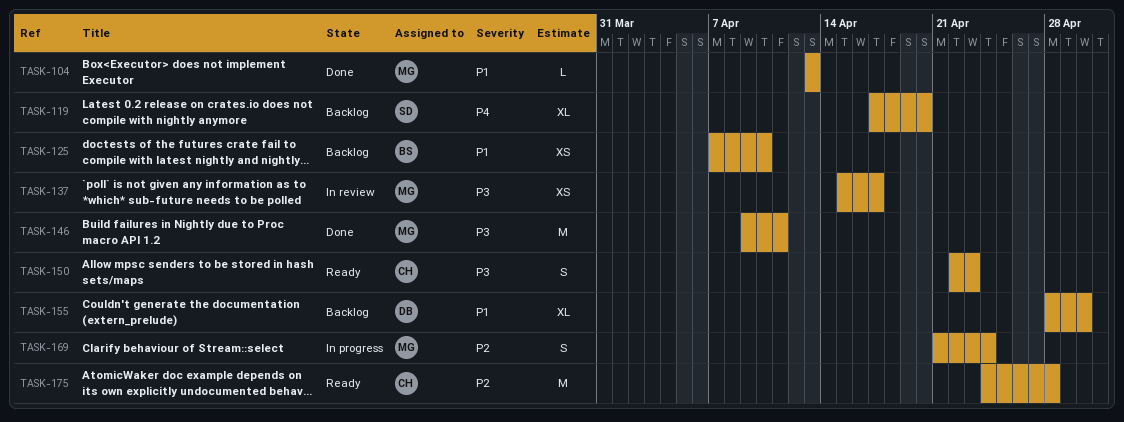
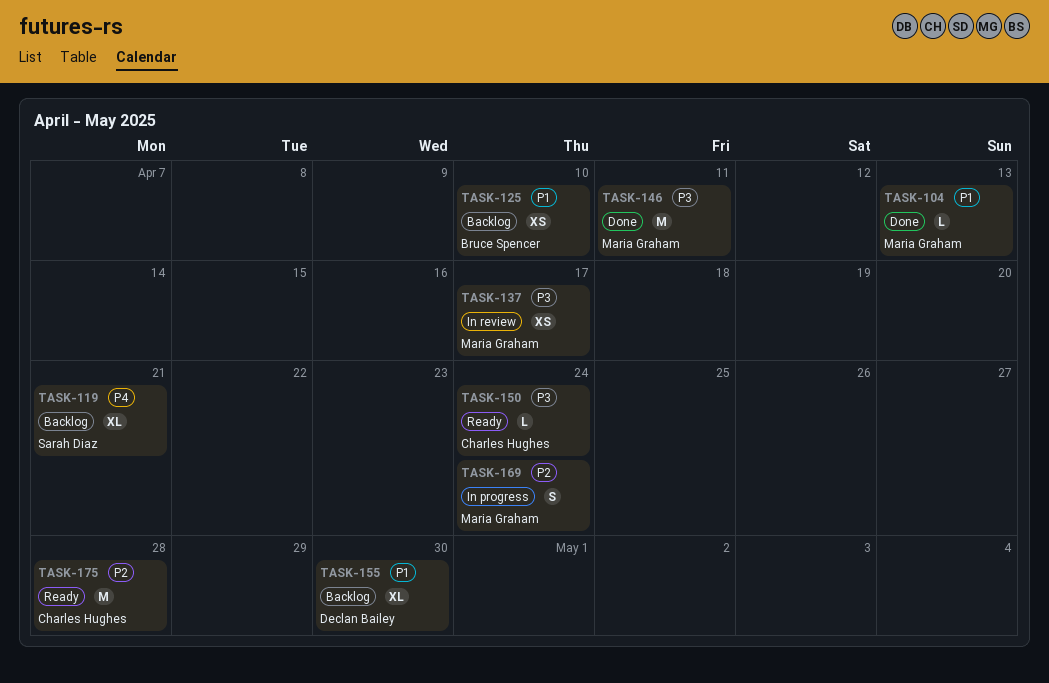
TASK-119, due: Apr 20 -> Apr 21
TASK-150, estimate: S -> L
TASK-150, due: Apr 23 -> Apr 24

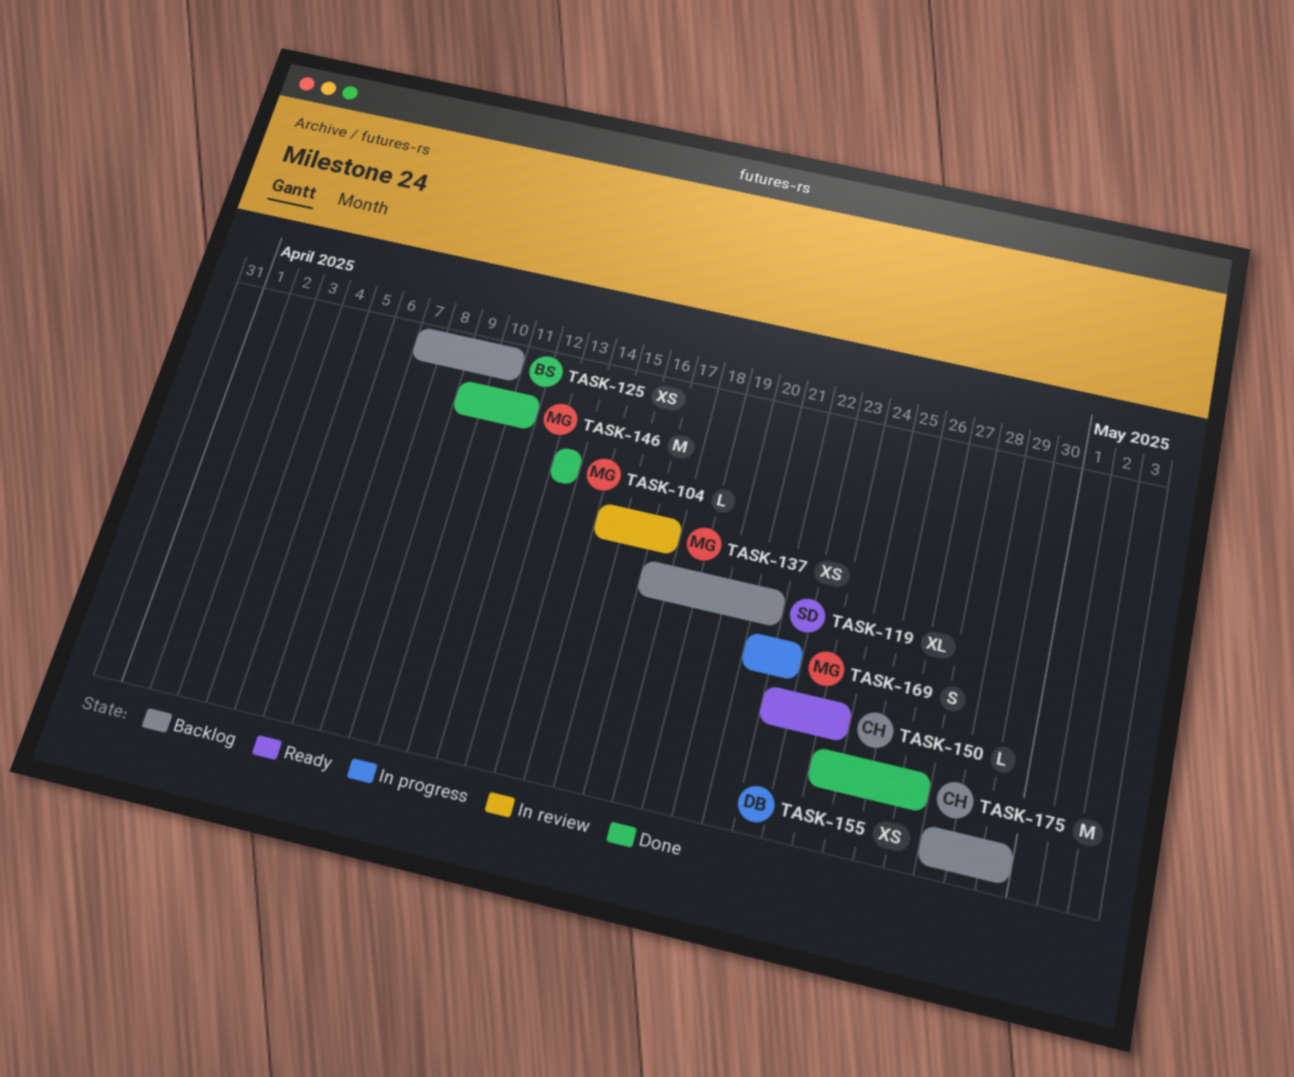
TASK-155, estimate: XL -> XS
TASK-169, due: Apr 24 -> Apr 22
TASK-175, status: Ready -> Done
TASK-175, due: Apr 28 -> Apr 27

